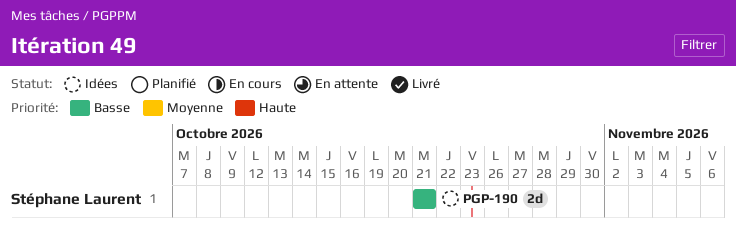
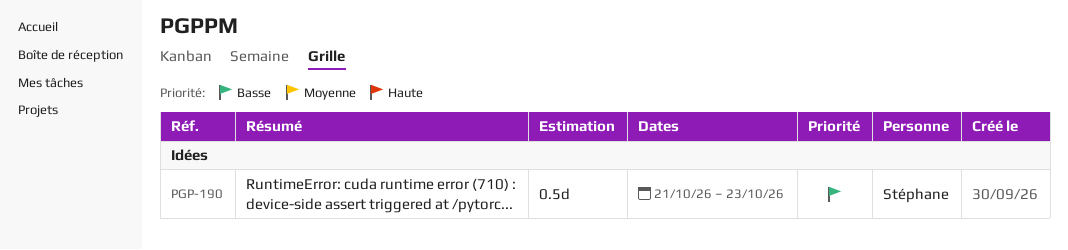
PGP-190, estimate: 2d -> 0.5d
PGP-190, due: Oct 21 -> Oct 23

